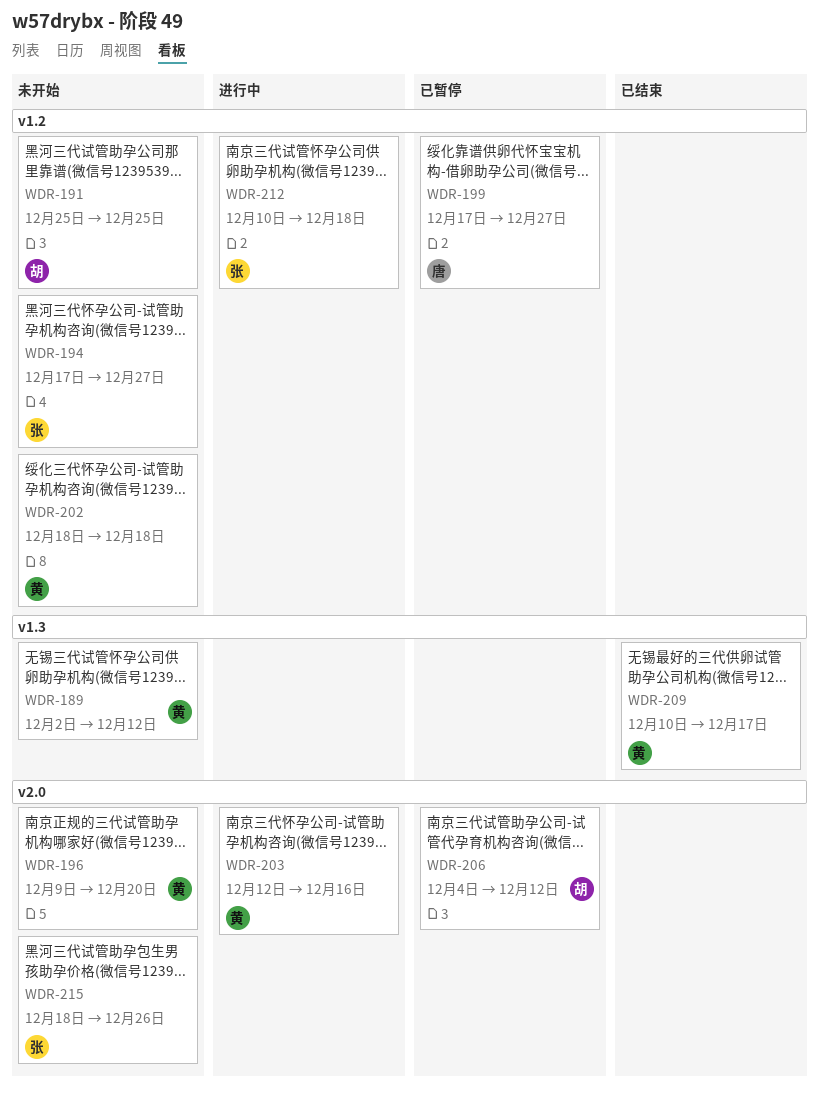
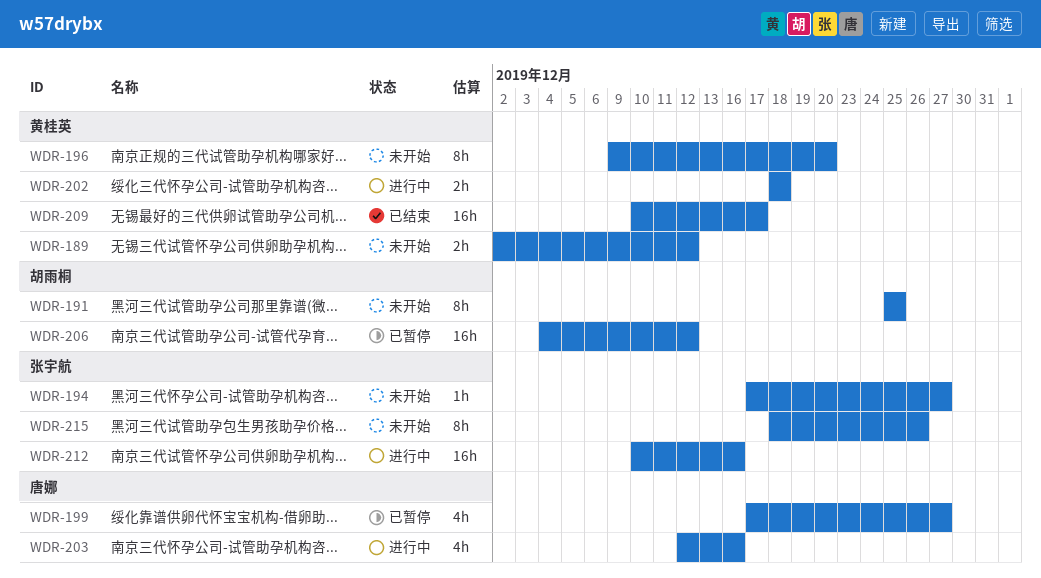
WDR-202, status: 未开始 -> 进行中
WDR-203, owner: 黄桂英 -> 唐娜
WDR-212, due: Dec 18 -> Dec 16

